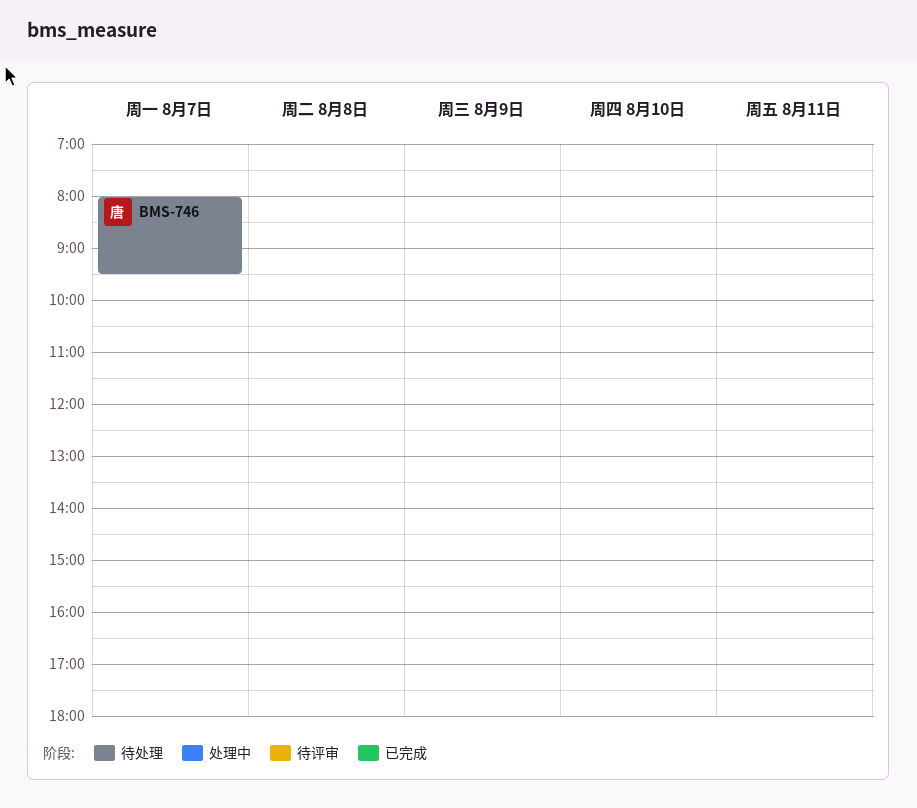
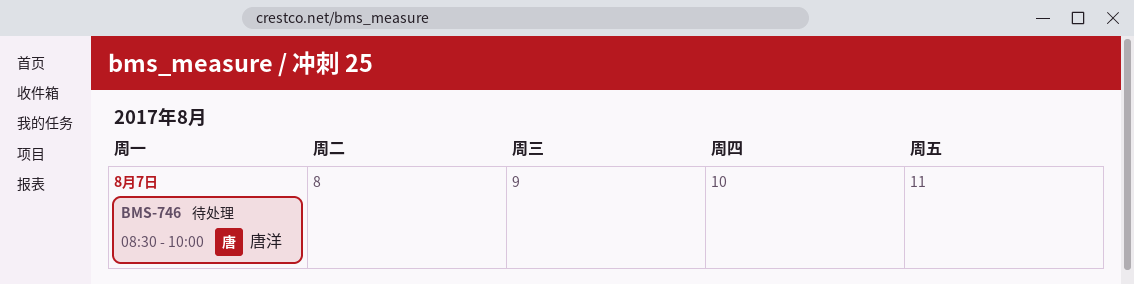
BMS-746, begins: 08:00 -> 08:30
BMS-746, ends: 09:30 -> 10:00

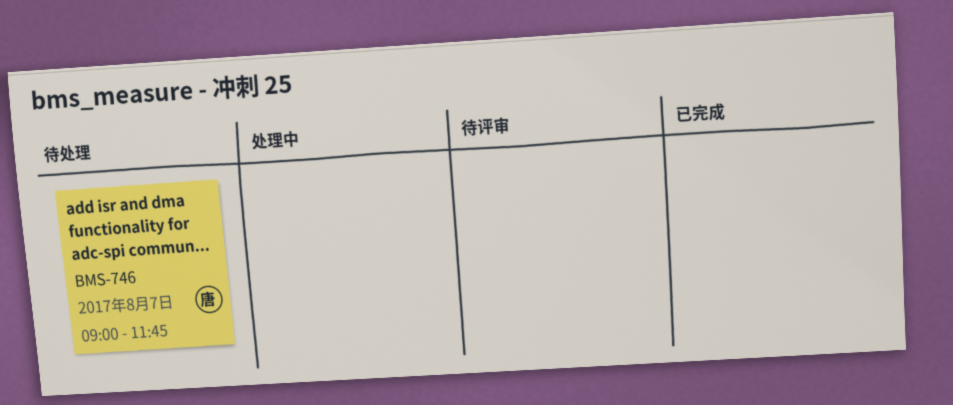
BMS-746, begins: 08:30 -> 09:00
BMS-746, ends: 10:00 -> 11:45

